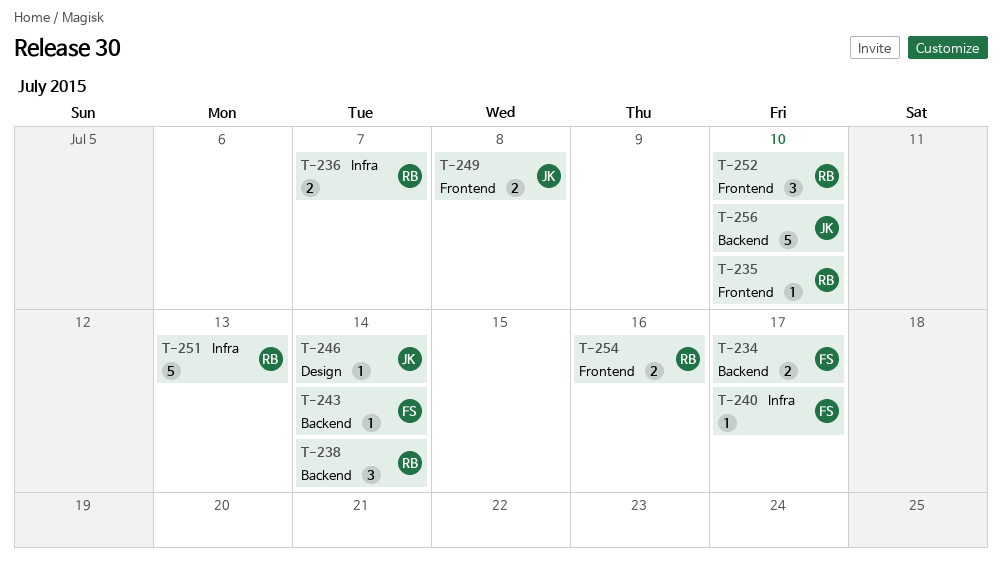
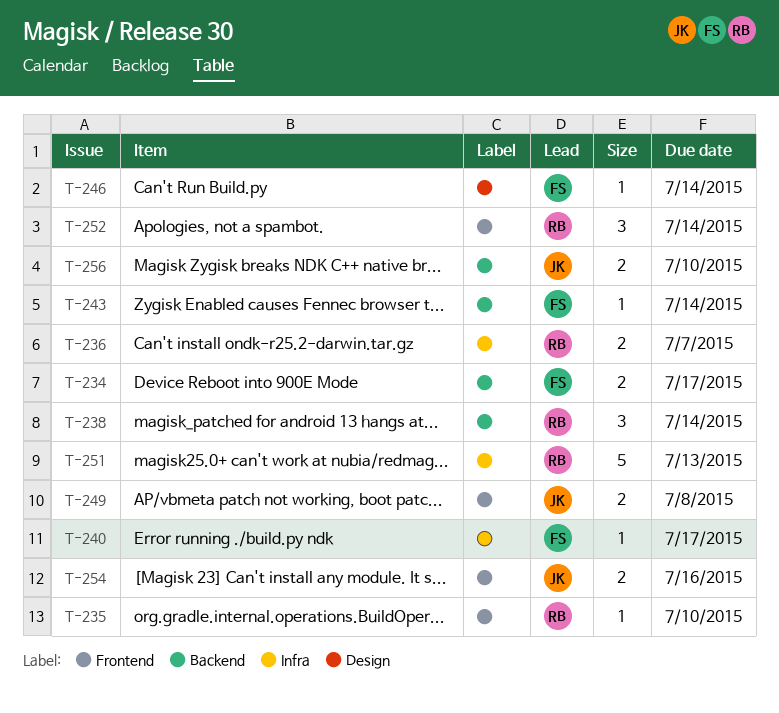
T-246, owner: JK -> FS
T-252, due: Jul 10 -> Jul 14
T-254, owner: RB -> JK
T-256, estimate: 5 -> 2

